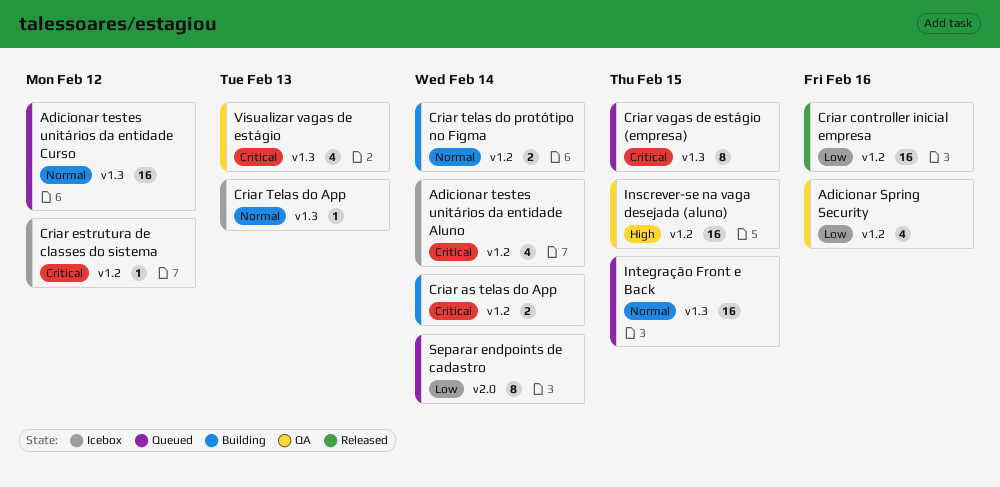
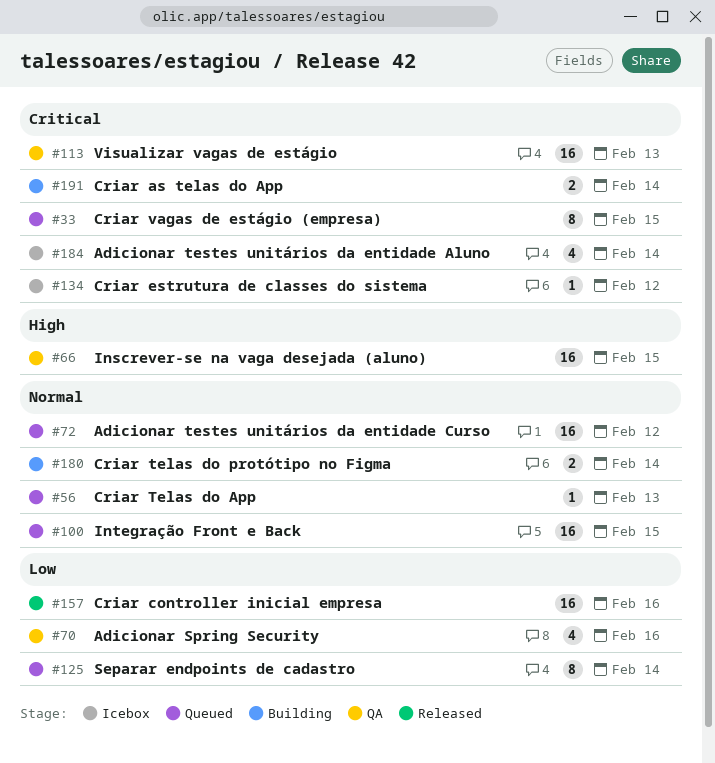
Criar Telas do App, status: Icebox -> Queued
Visualizar vagas de estágio, estimate: 4 -> 16

